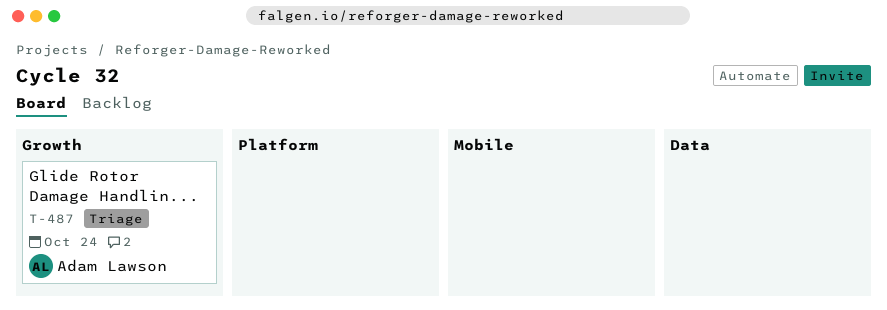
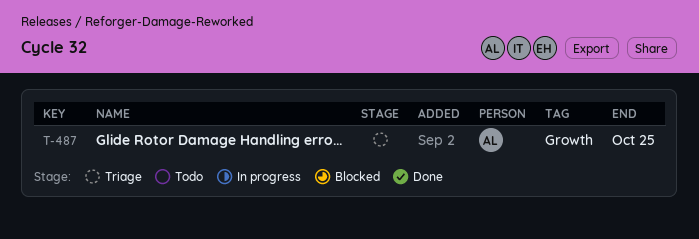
T-487, due: Oct 24 -> Oct 25

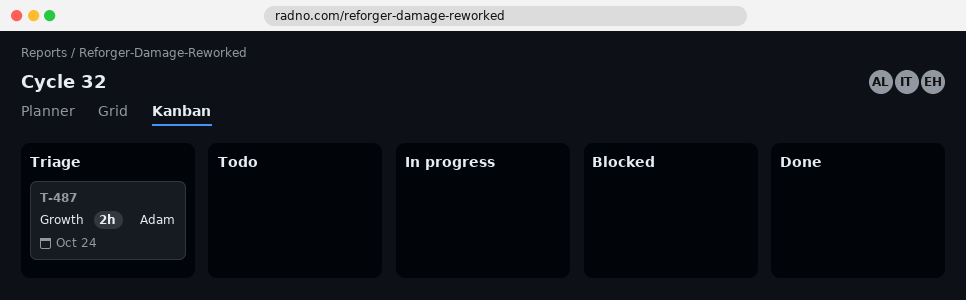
T-487, due: Oct 25 -> Oct 24

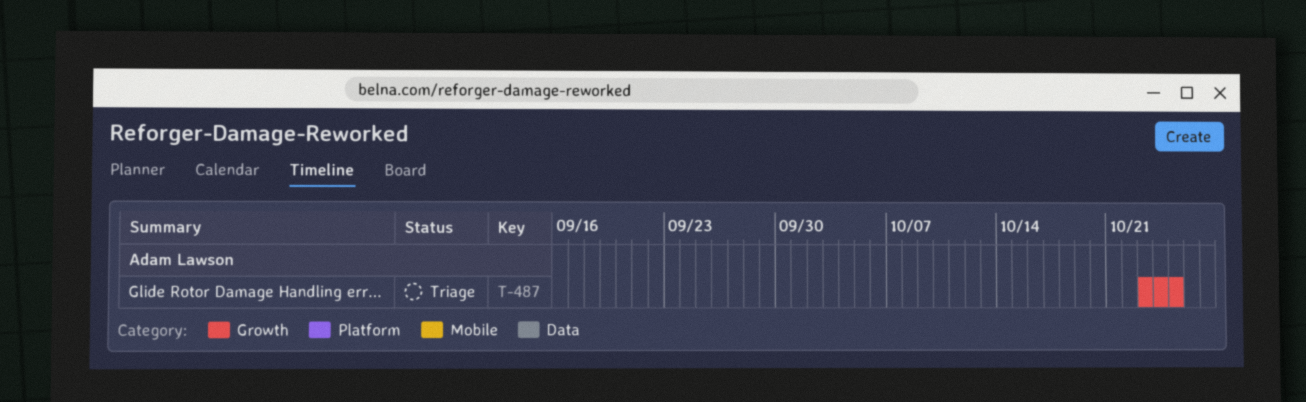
T-487, due: Oct 24 -> Oct 25

